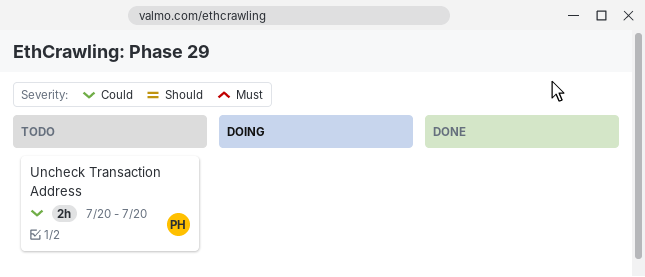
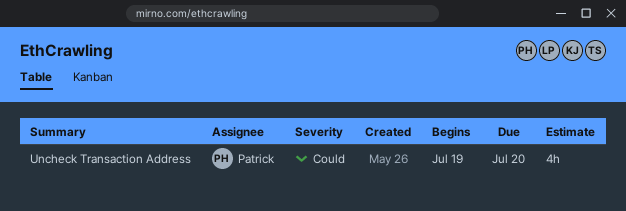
Uncheck Transaction Address, estimate: 2h -> 4h
Uncheck Transaction Address, start: Jul 20 -> Jul 19

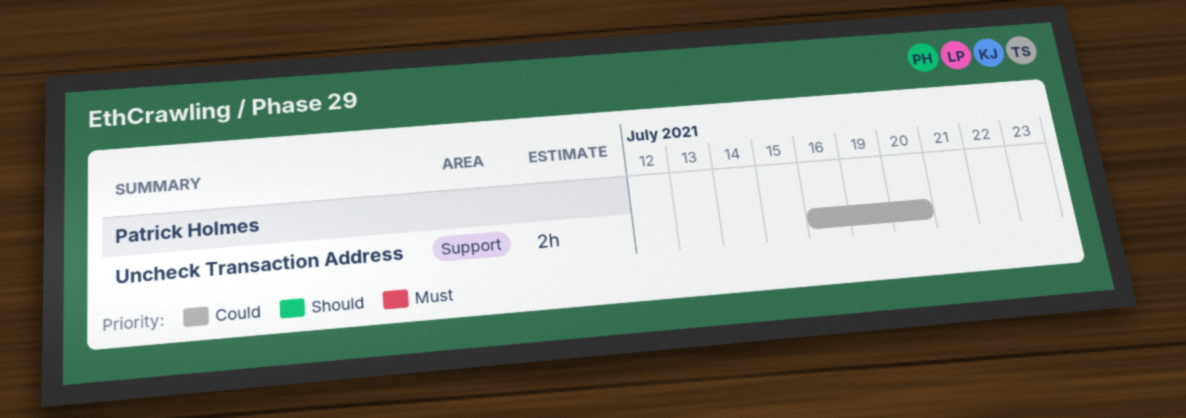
Uncheck Transaction Address, estimate: 4h -> 2h
Uncheck Transaction Address, start: Jul 19 -> Jul 16

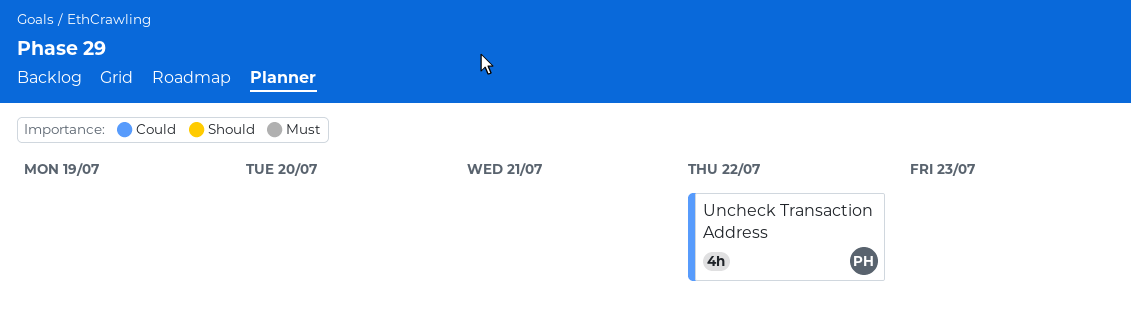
Uncheck Transaction Address, estimate: 2h -> 4h
Uncheck Transaction Address, due: Jul 20 -> Jul 22

